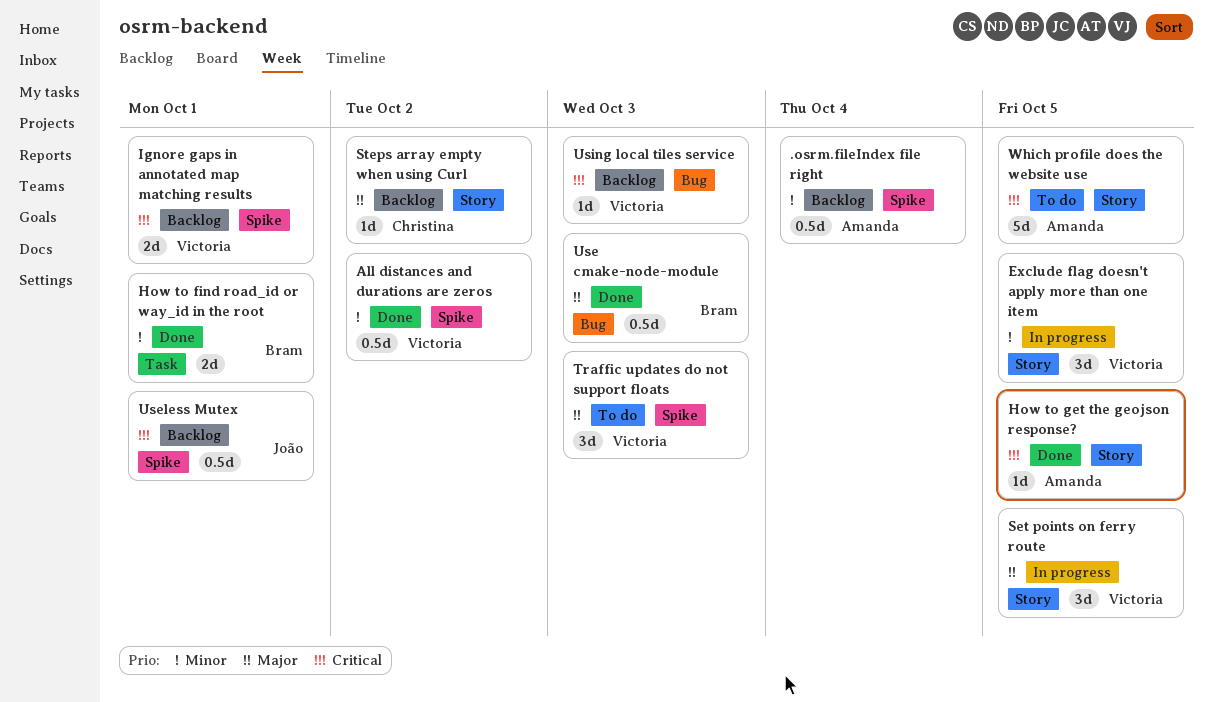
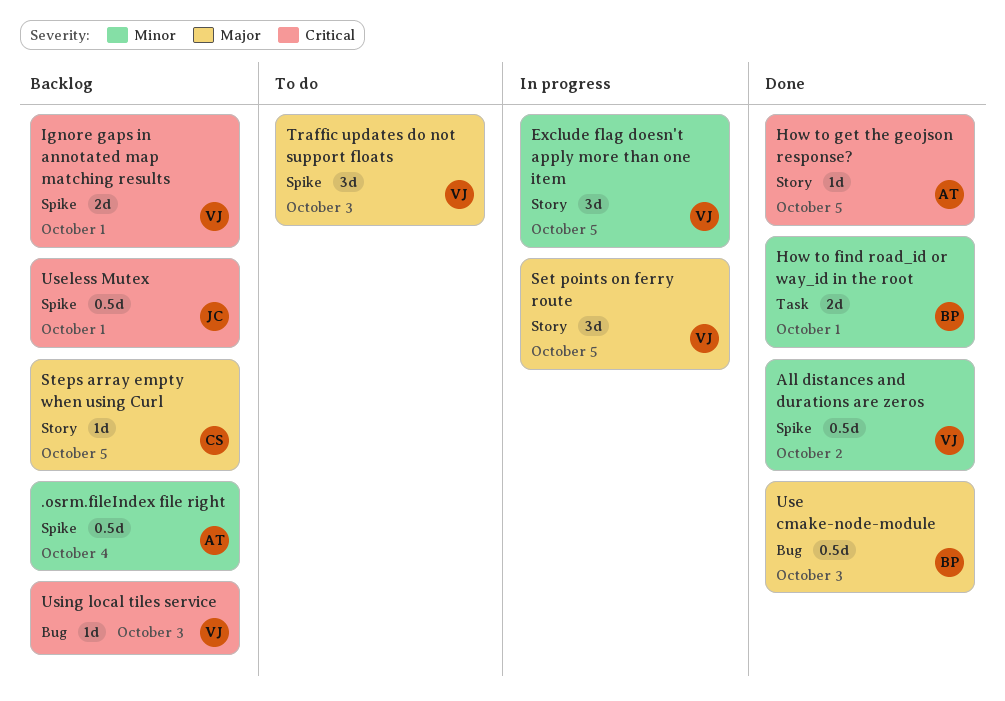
Steps array empty when using Curl, due: Oct 2 -> Oct 5
Which profile does the website use: present -> none

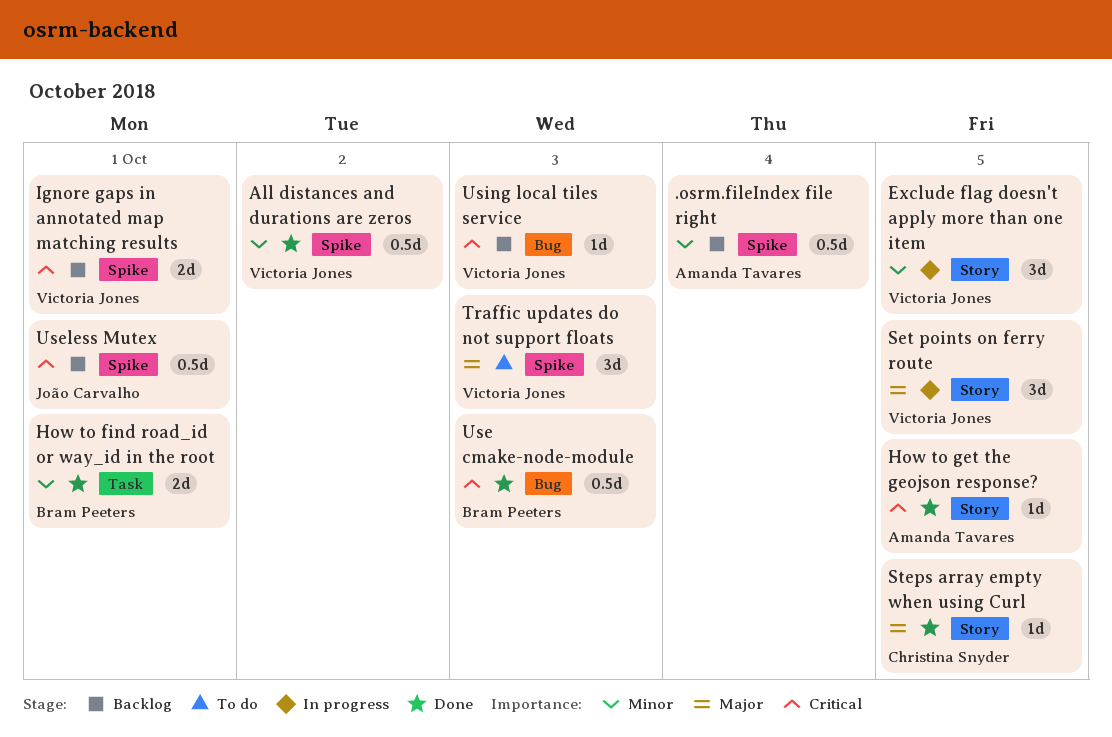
Steps array empty when using Curl, status: Backlog -> Done
Use cmake-node-module, priority: Major -> Critical

